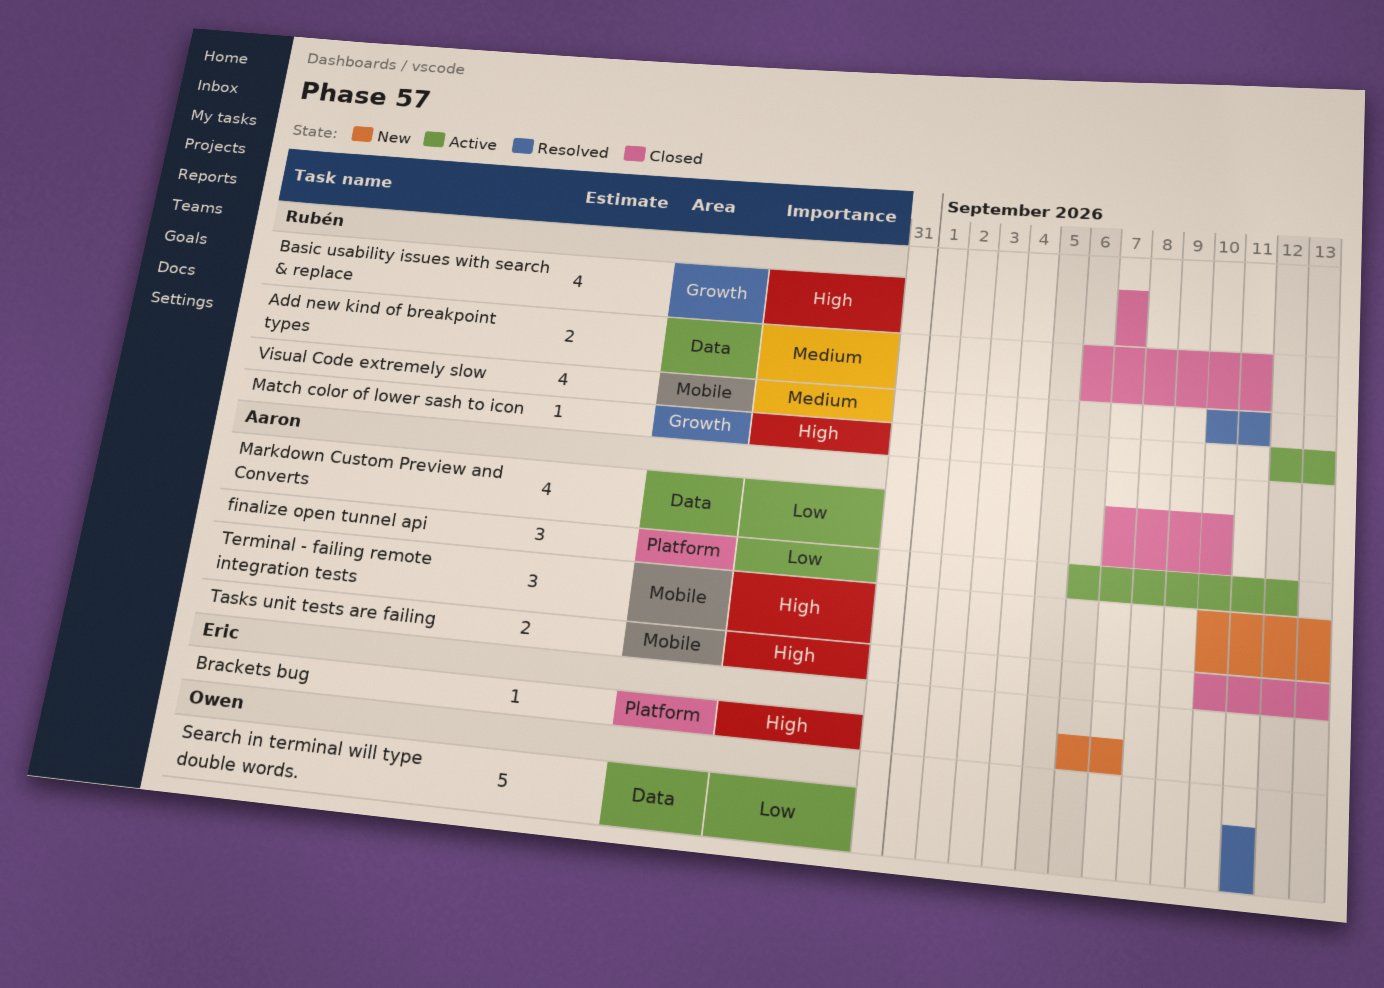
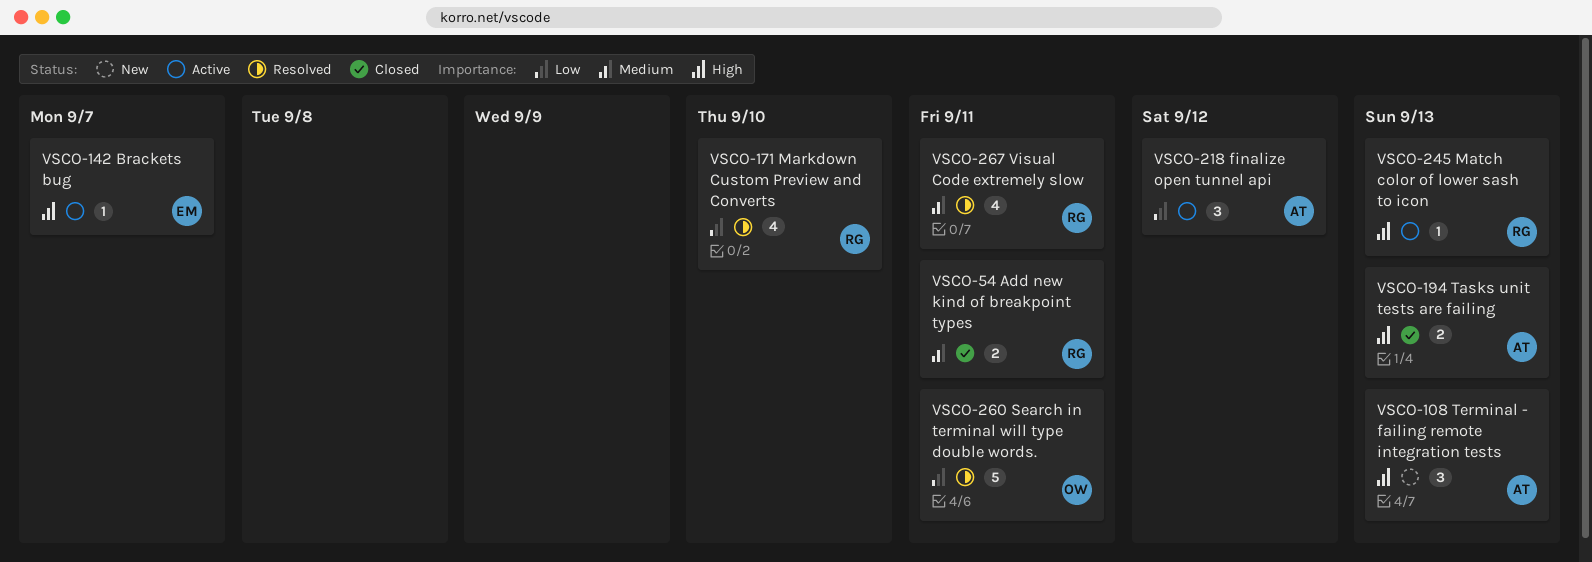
Basic usability issues with search & replace: present -> none
Brackets bug, status: New -> Active
Markdown Custom Preview and Converts, status: Closed -> Resolved
Markdown Custom Preview and Converts, owner: Aaron -> Rubén

